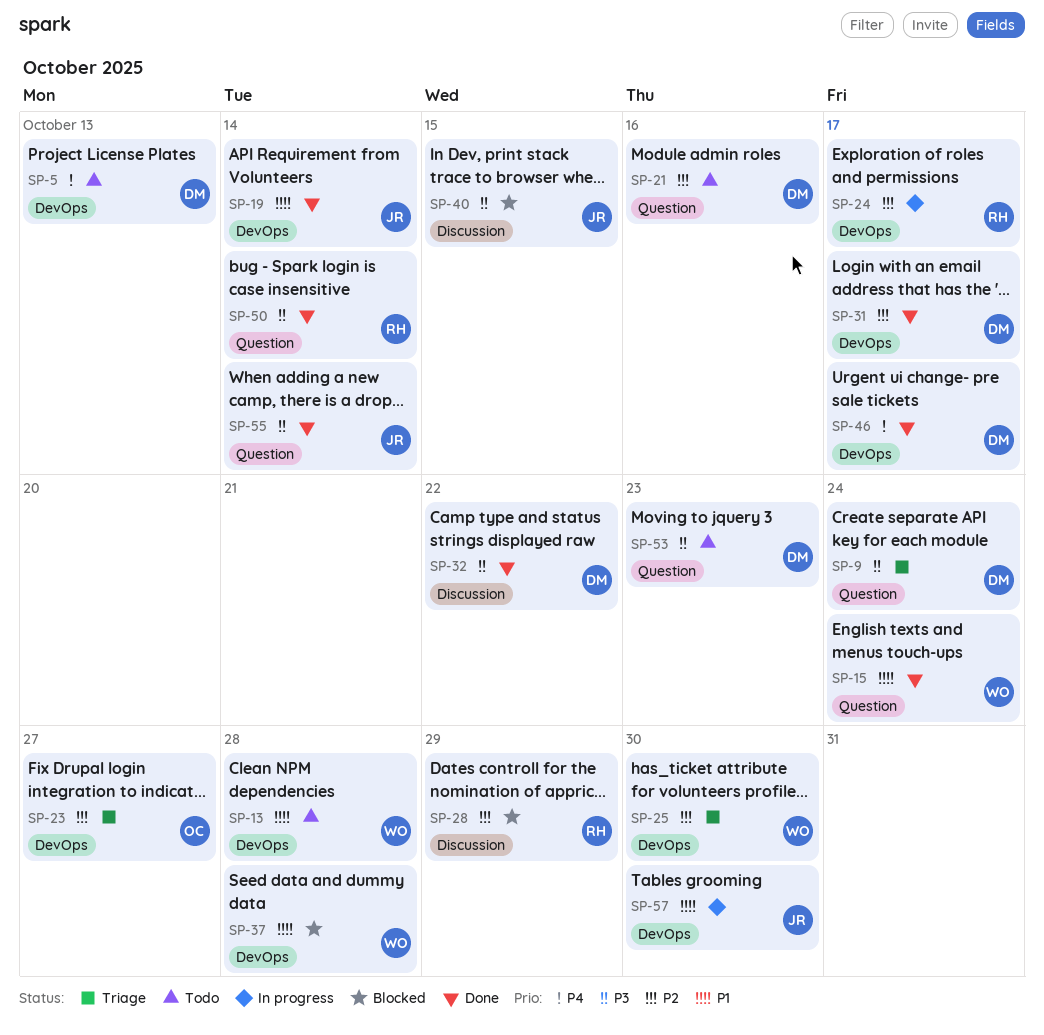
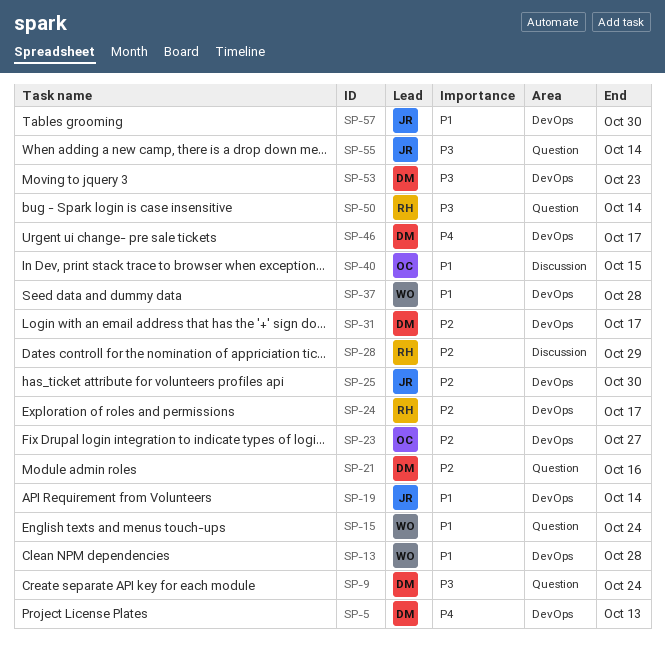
SP-25, owner: WO -> JR
SP-32: present -> none
SP-40, owner: JR -> OC
SP-40, priority: P3 -> P1
SP-53, label: Question -> DevOps

